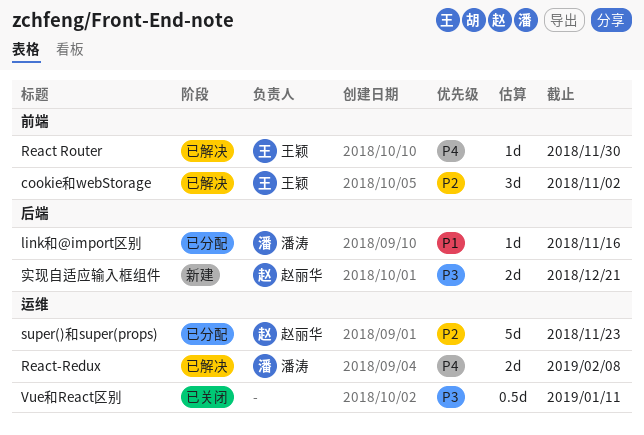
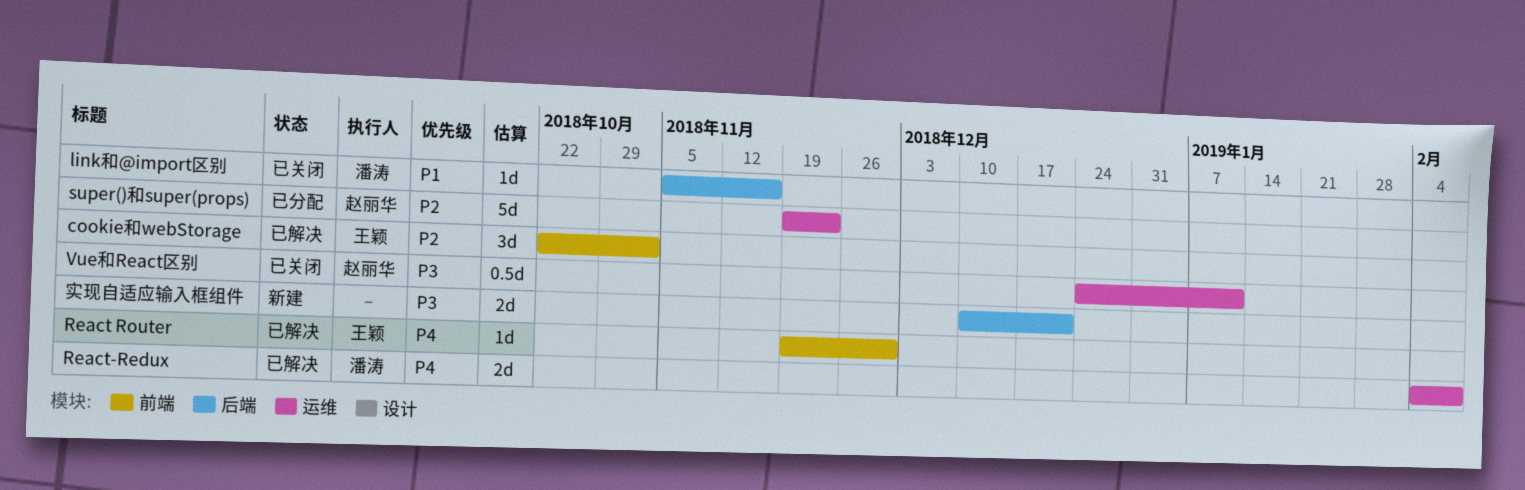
link和@import区别, status: 已分配 -> 已关闭
Vue和React区别, owner: none -> 赵丽华
实现自适应输入框组件, owner: 赵丽华 -> none

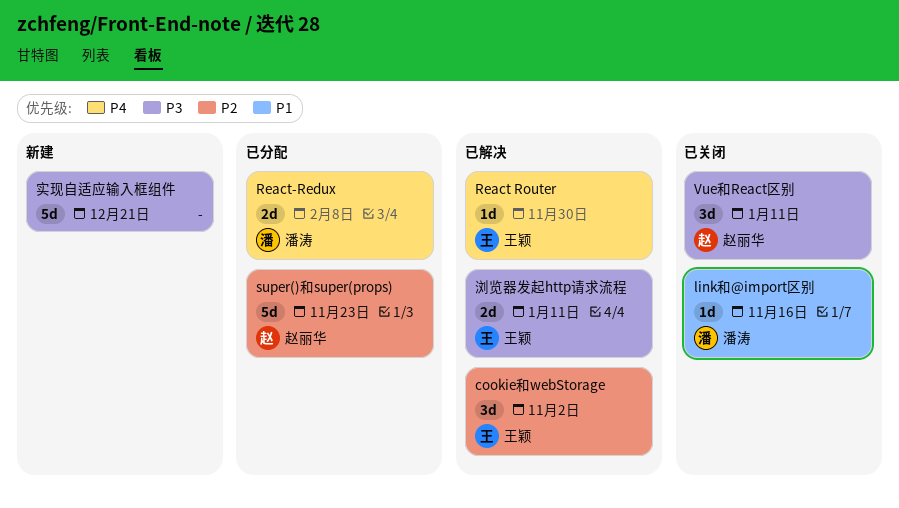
React-Redux, status: 已解决 -> 已分配
Vue和React区别, estimate: 0.5d -> 3d
实现自适应输入框组件, estimate: 2d -> 5d
浏览器发起http请求流程: none -> present

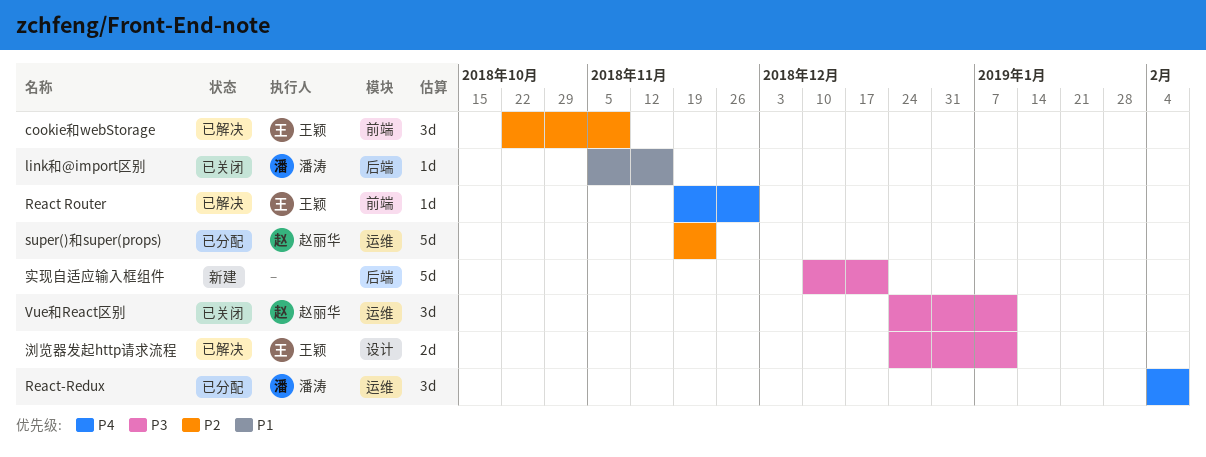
cookie和webStorage, due: Nov 2 -> Nov 9
React-Redux, estimate: 2d -> 3d

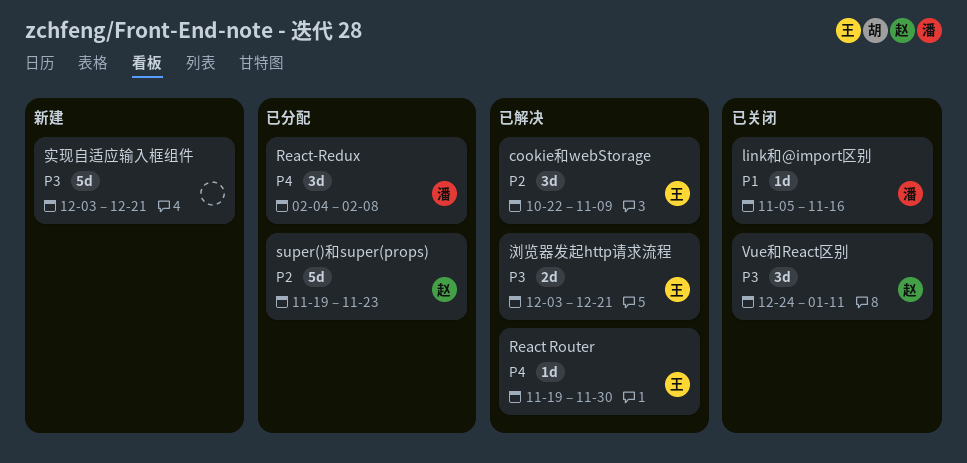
实现自适应输入框组件, start: Dec 10 -> Dec 3
浏览器发起http请求流程, start: Dec 24 -> Dec 3
浏览器发起http请求流程, due: Jan 11 -> Dec 21

